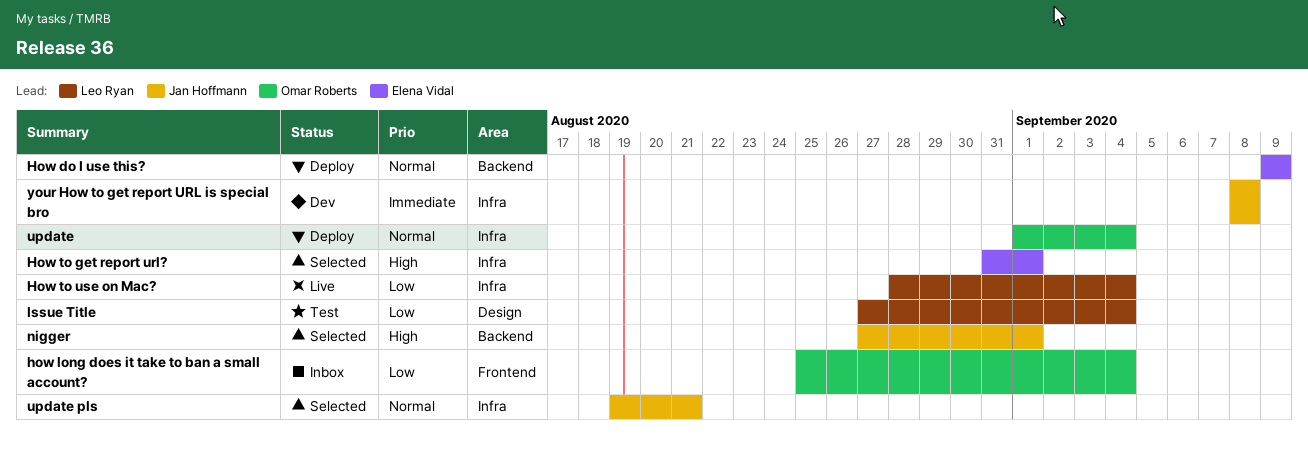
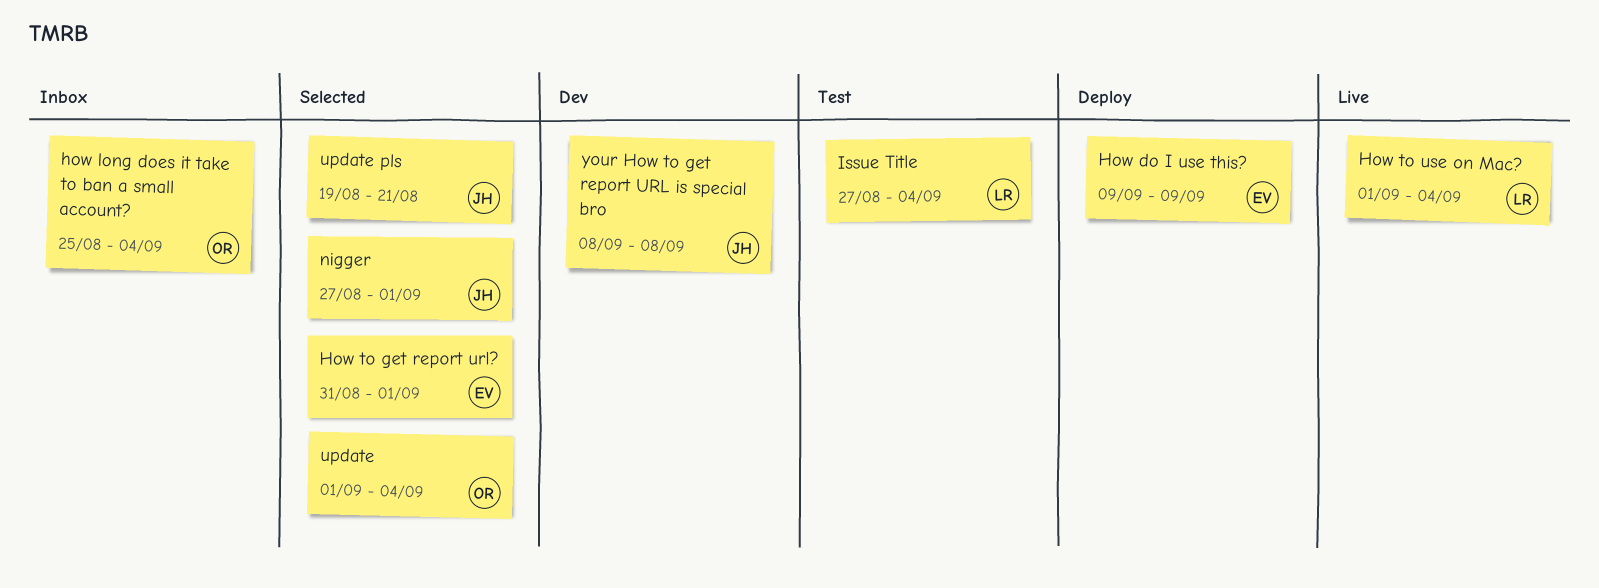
How to use on Mac?, start: Aug 28 -> Sep 1
update, status: Deploy -> Selected

